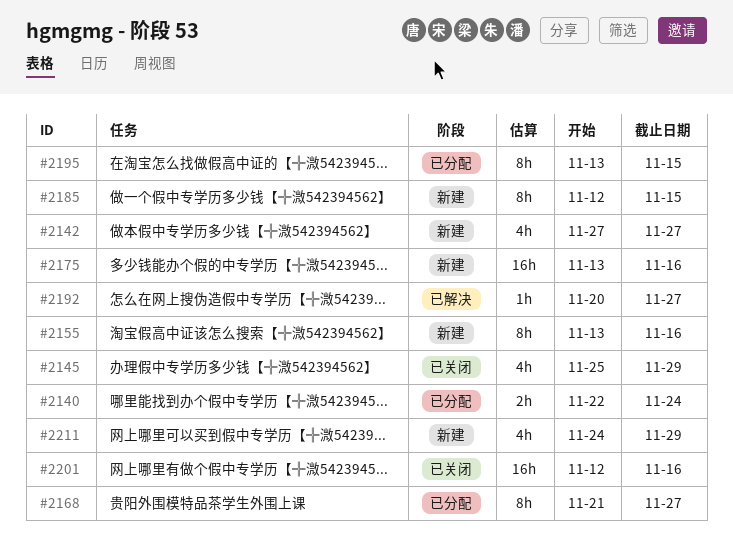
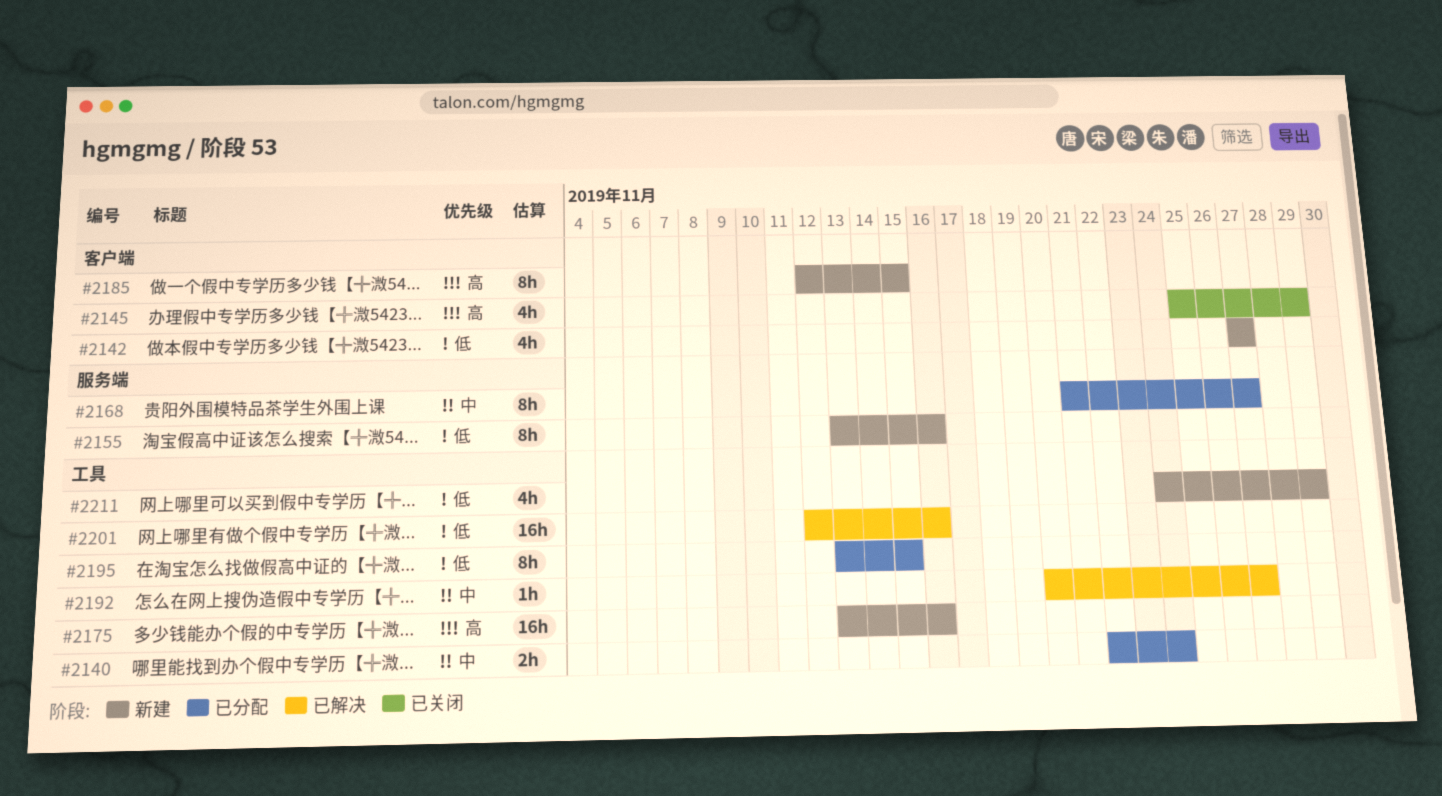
#2201, status: 已关闭 -> 已解决

